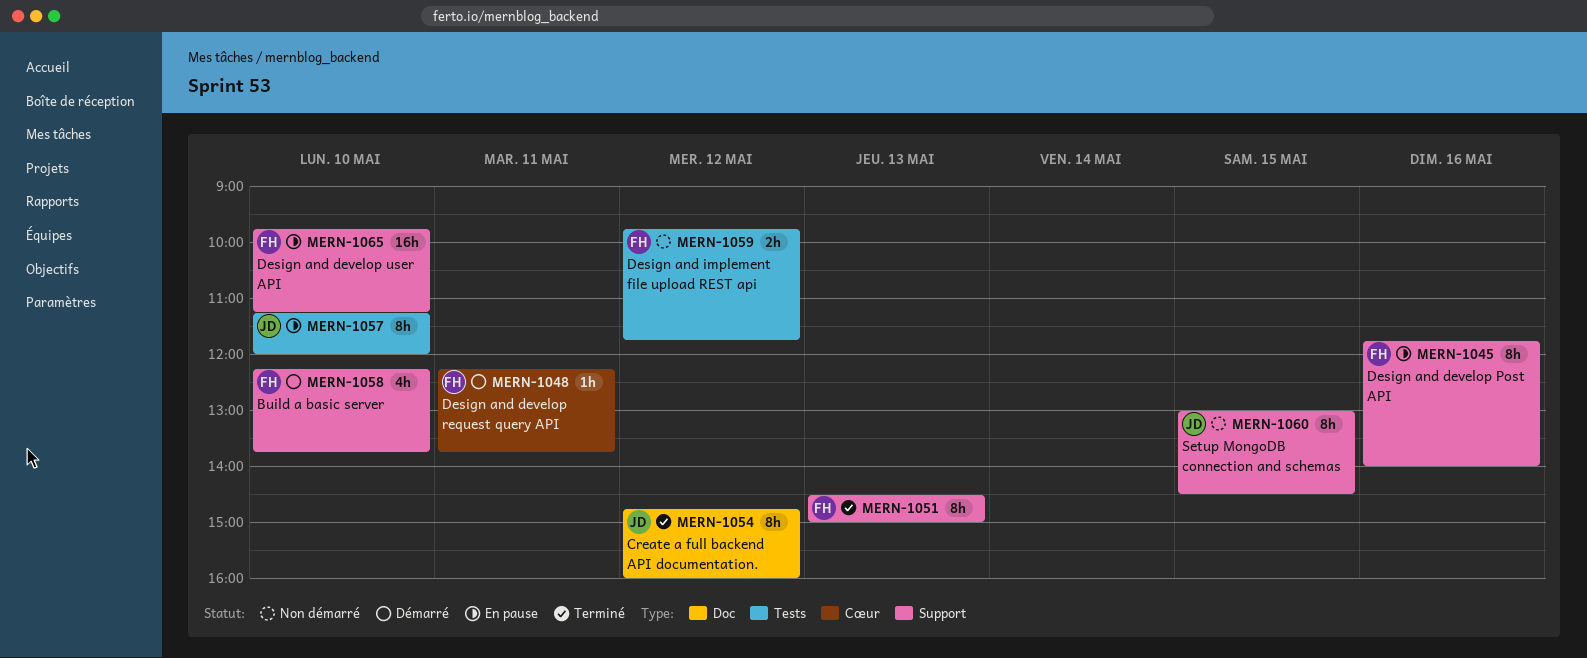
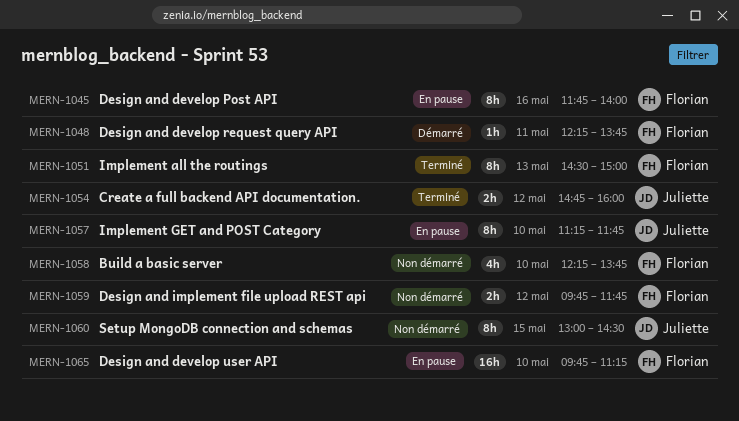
MERN-1054, estimate: 8h -> 2h
MERN-1057, ends: 12:00 -> 11:45
MERN-1058, status: Démarré -> Non démarré

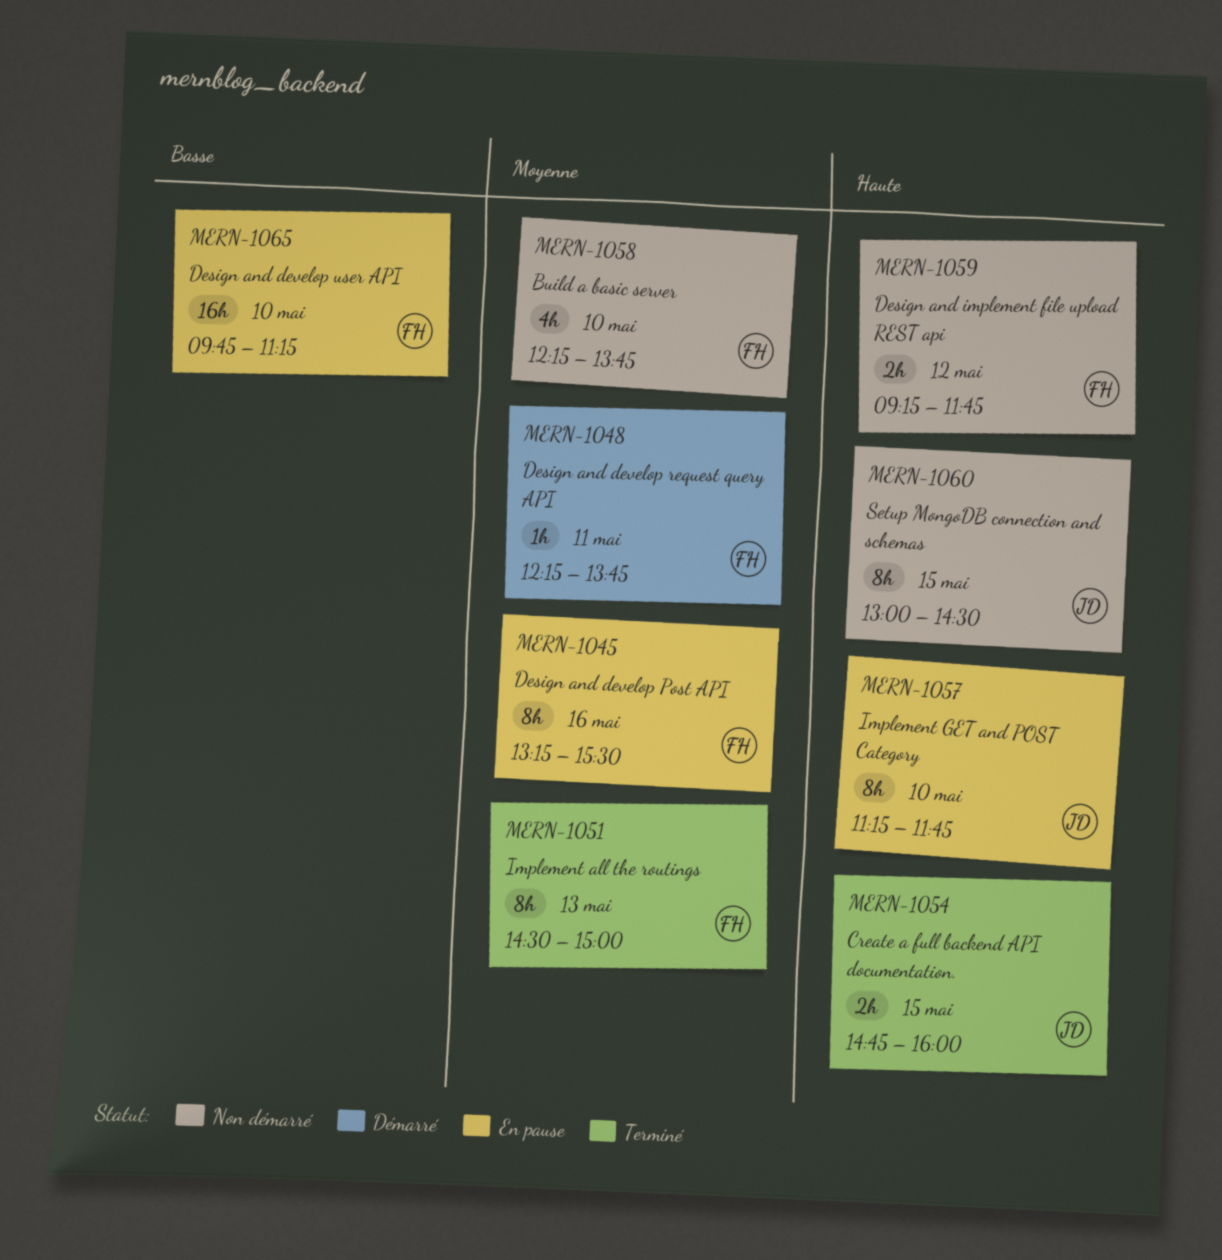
MERN-1045, begins: 11:45 -> 13:15
MERN-1045, ends: 14:00 -> 15:30
MERN-1054, day: May 12 -> May 15
MERN-1059, begins: 09:45 -> 09:15

